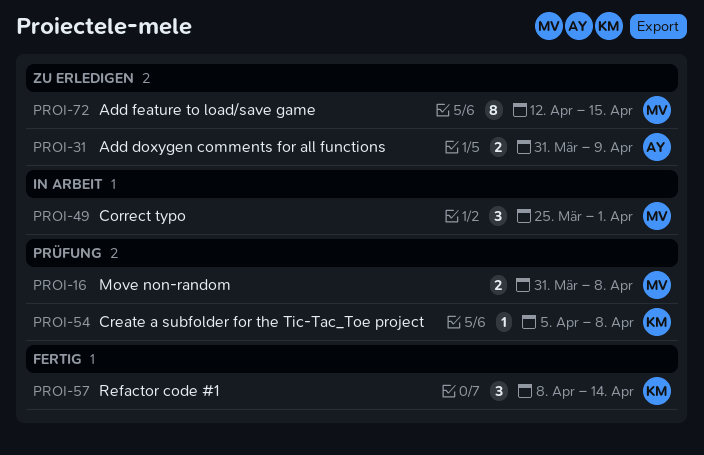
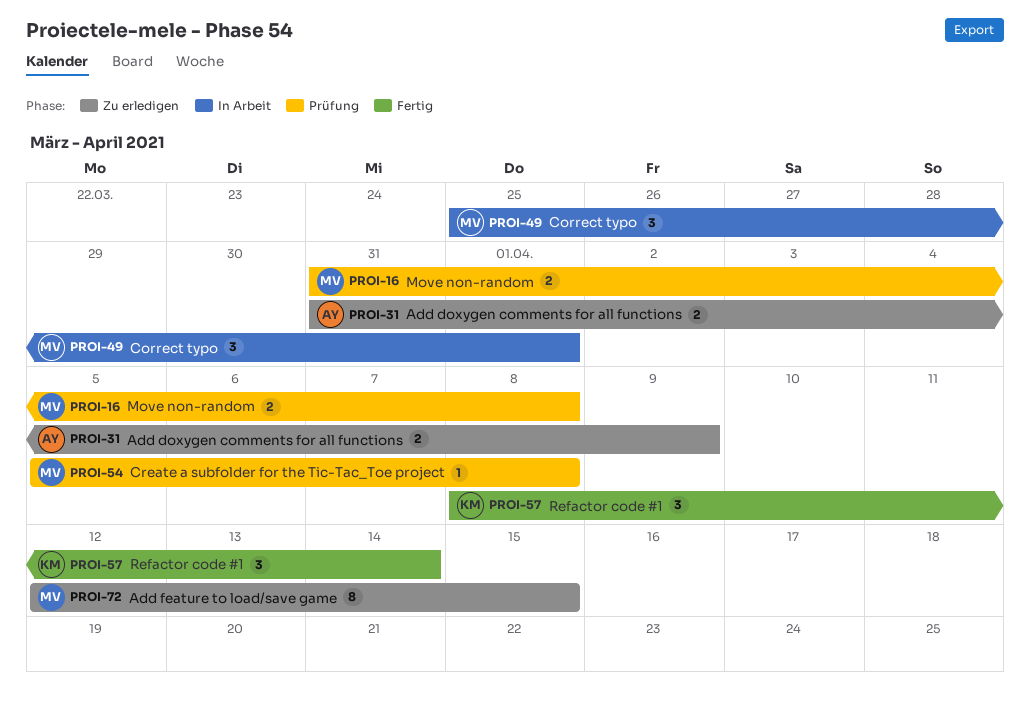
PROI-54, owner: KM -> MV

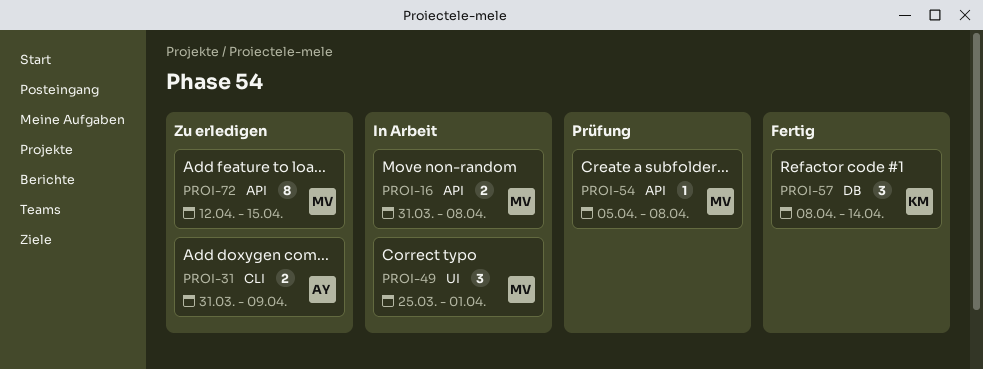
PROI-16, status: Prüfung -> In Arbeit

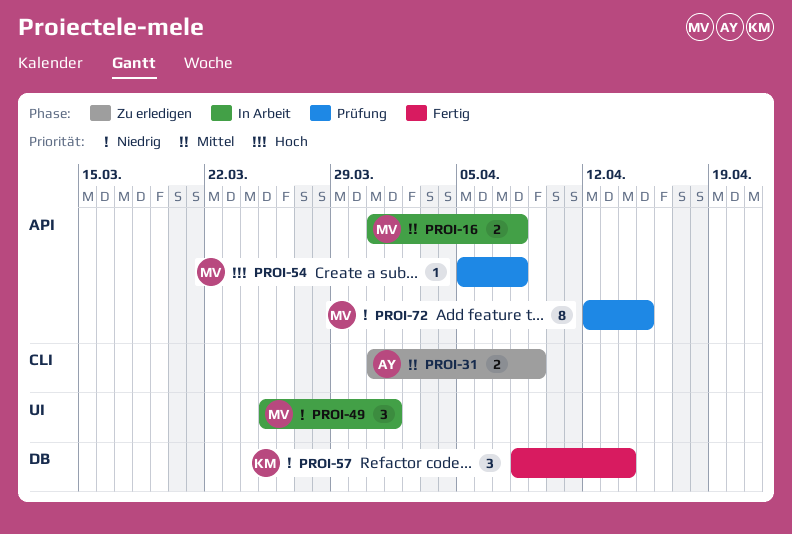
PROI-72, status: Zu erledigen -> Prüfung

